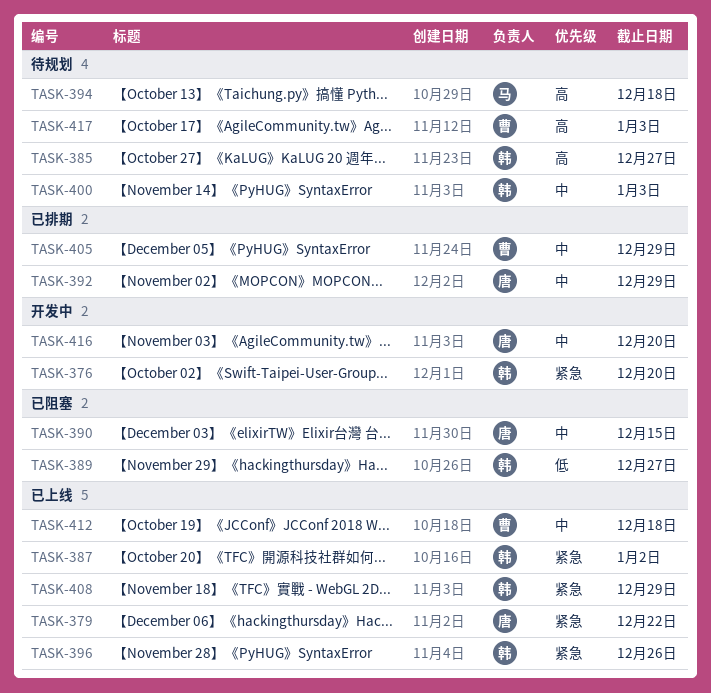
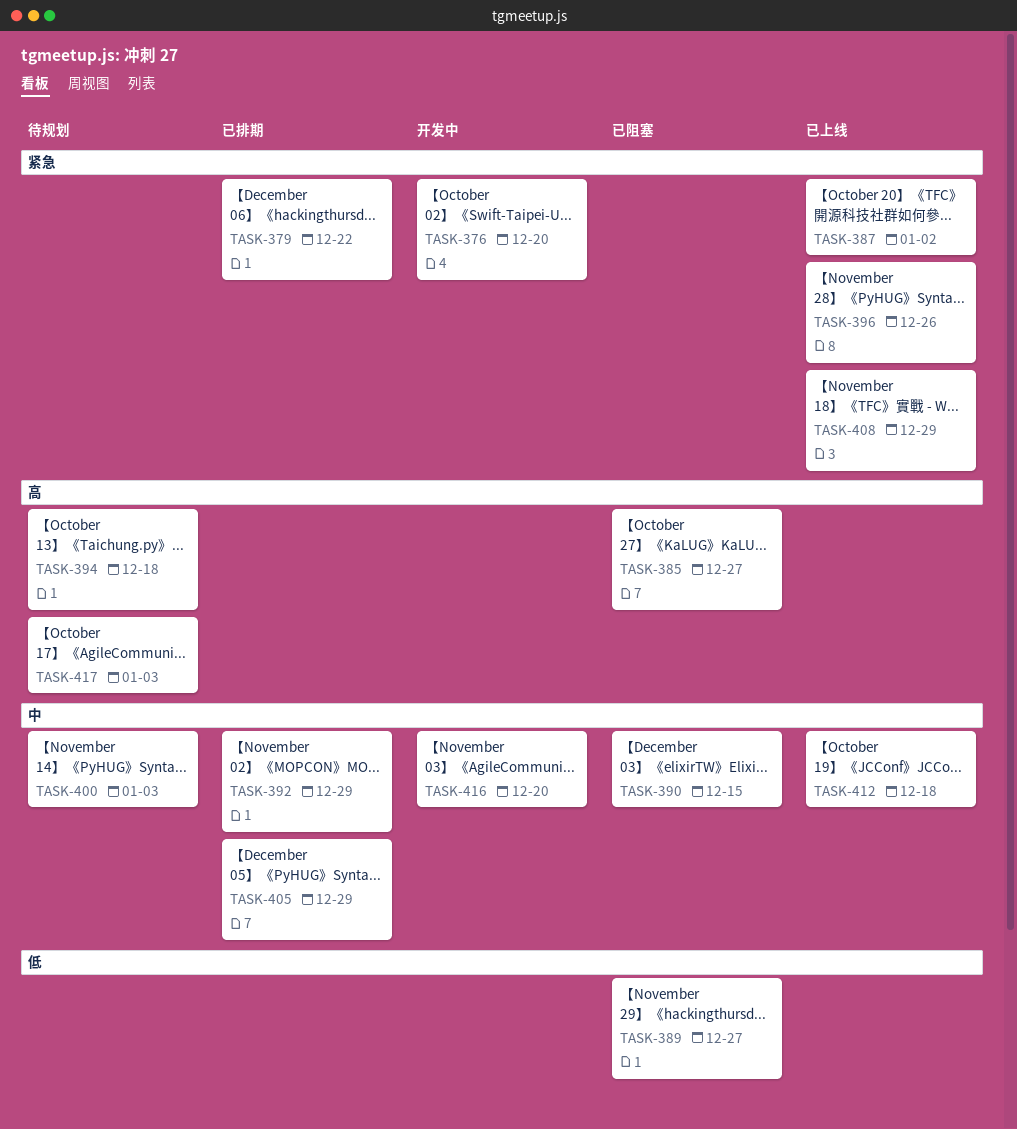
TASK-379, status: 已上线 -> 已排期
TASK-385, status: 待规划 -> 已阻塞

